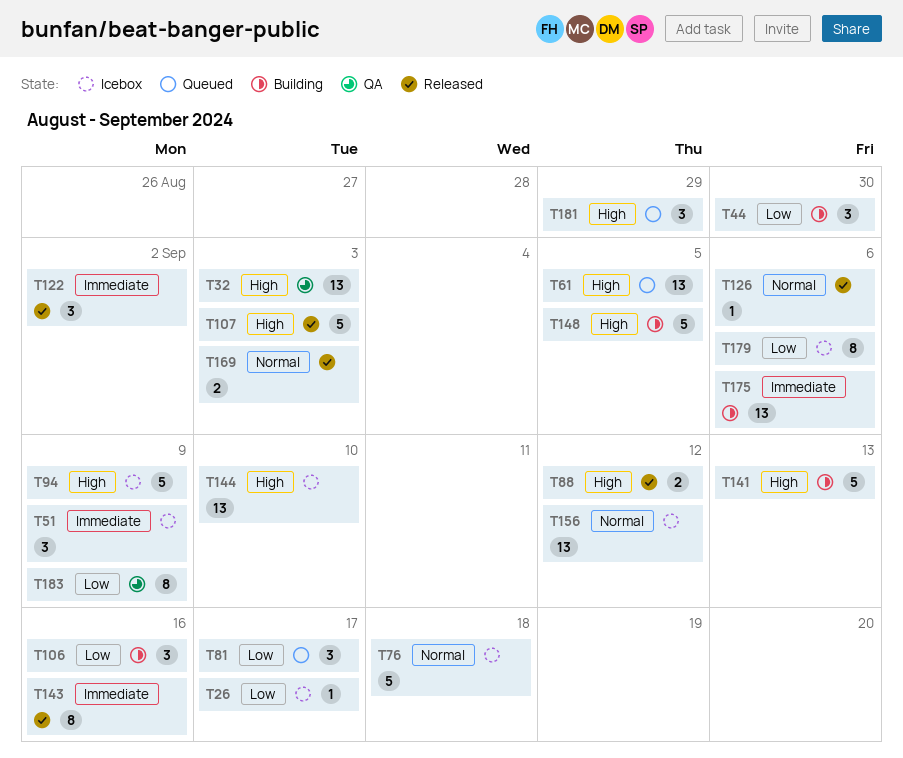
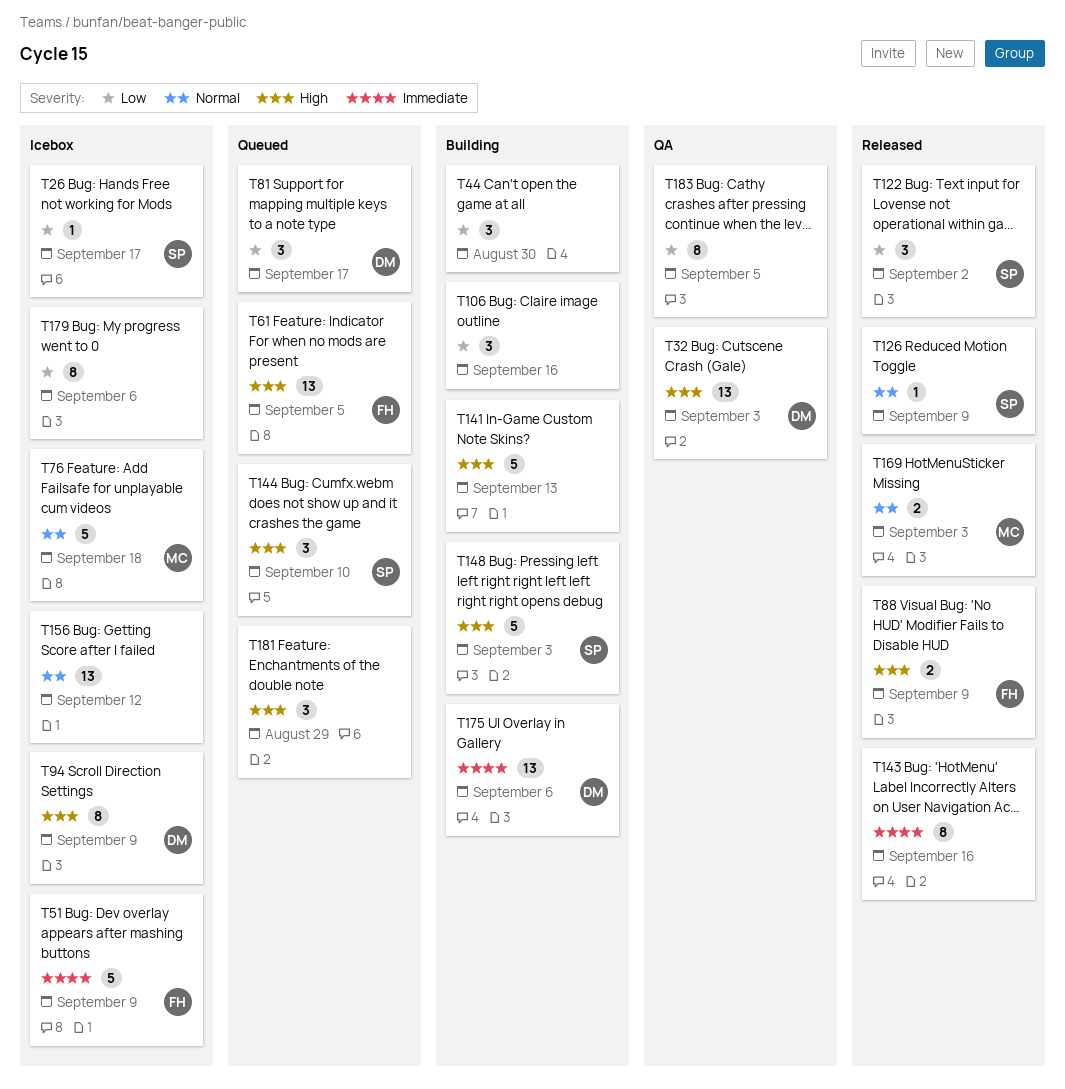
T51, estimate: 3 -> 5
T88, due: Sep 12 -> Sep 9
T94, estimate: 5 -> 8
T107: present -> none
T122, priority: Immediate -> Low
T126, due: Sep 6 -> Sep 9
T144, status: Icebox -> Queued
T144, estimate: 13 -> 3
T148, due: Sep 5 -> Sep 3
T183, due: Sep 9 -> Sep 5

